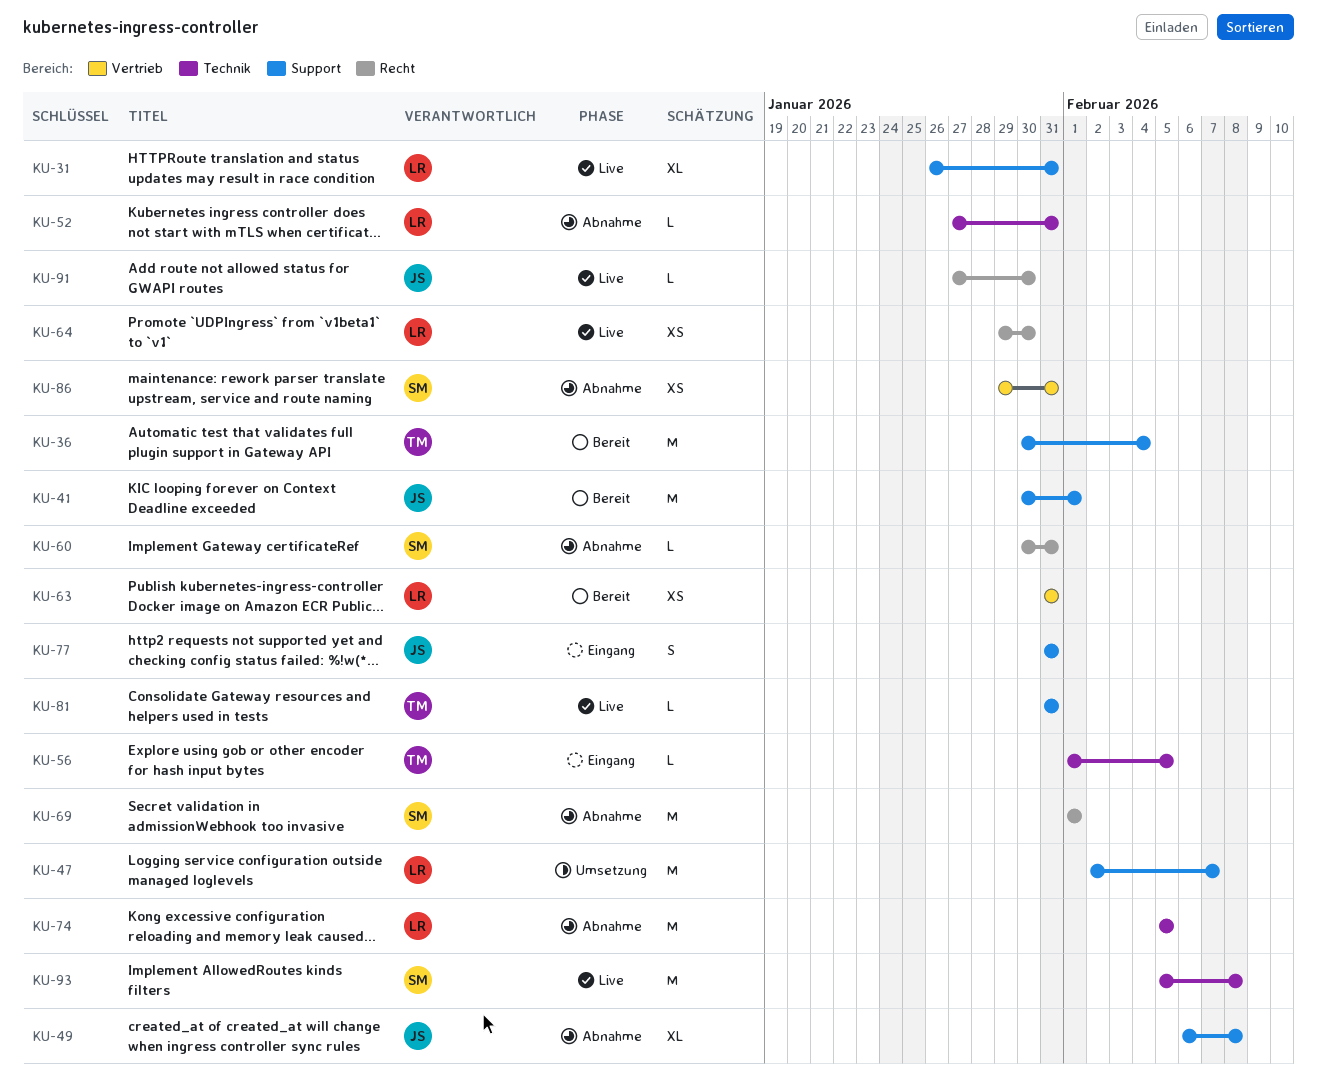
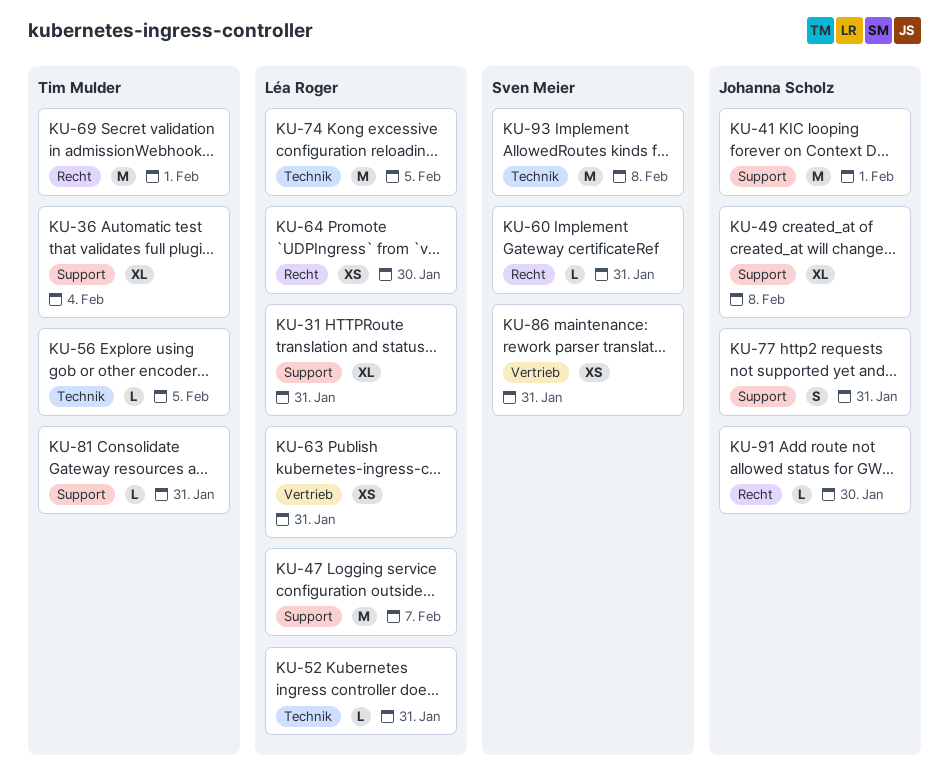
KU-36, estimate: M -> XL
KU-69, owner: Sven Meier -> Tim Mulder

